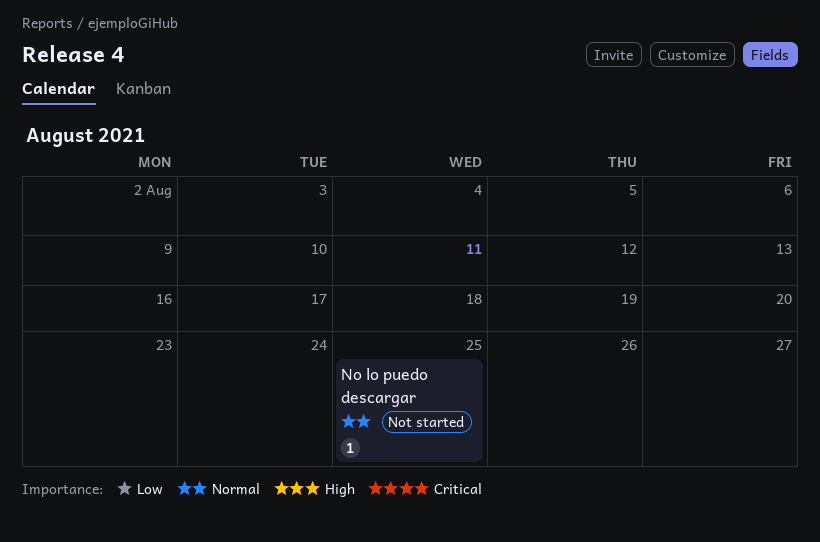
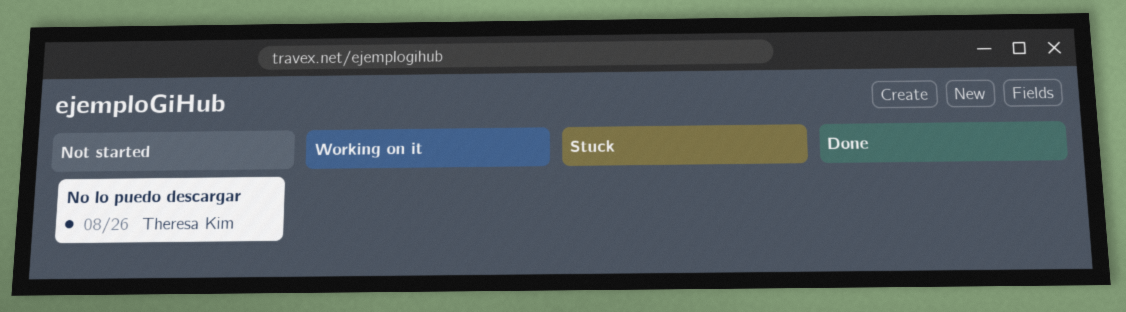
No lo puedo descargar, due: Aug 25 -> Aug 26

